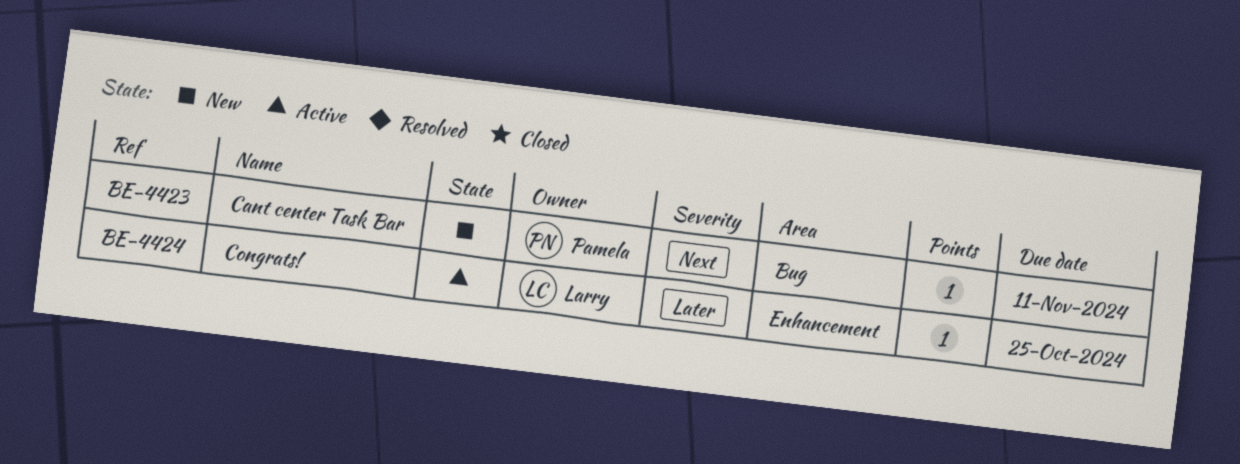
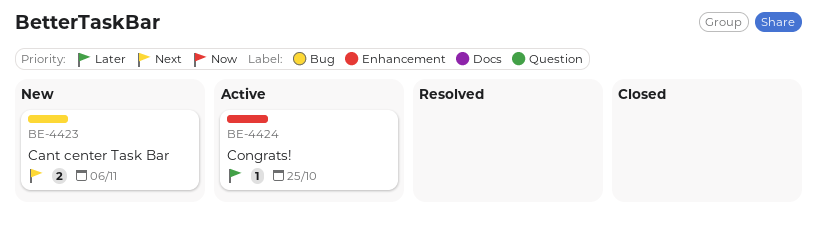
BE-4423, estimate: 1 -> 2
BE-4423, due: Nov 11 -> Nov 6

